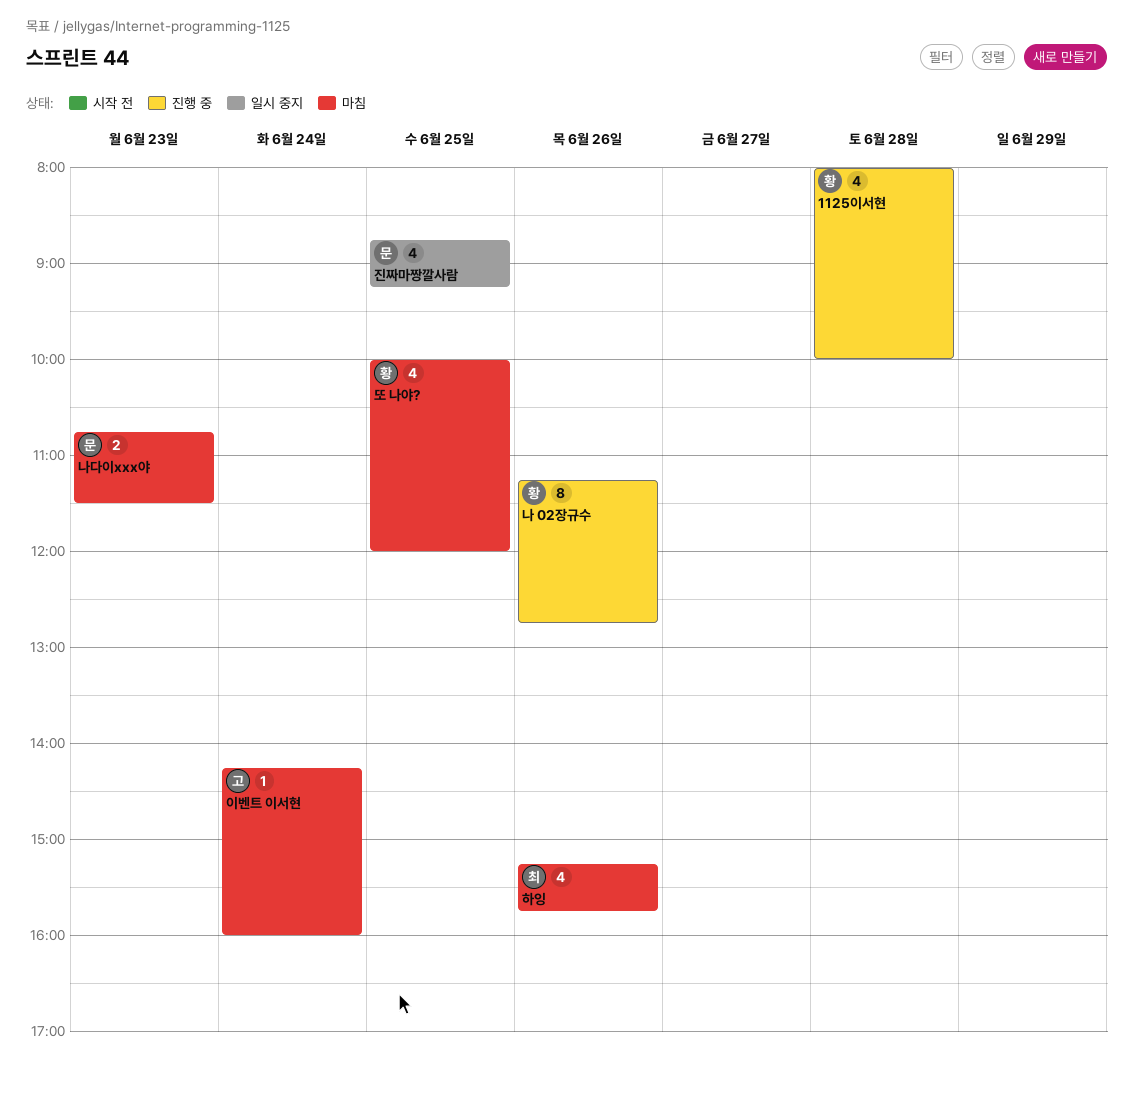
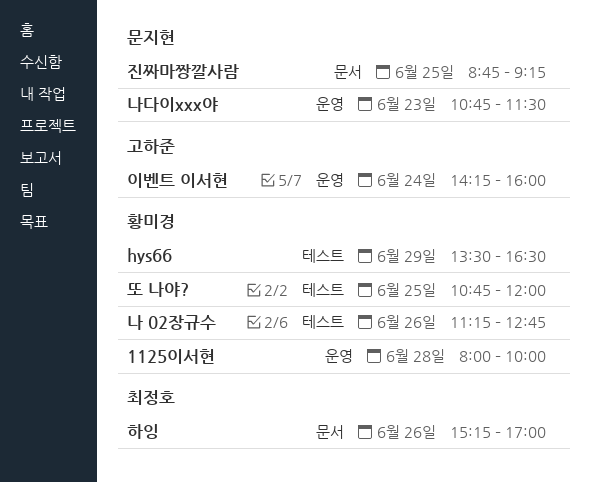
hys66: none -> present
또 나야?, begins: 10:00 -> 10:45
하잉, ends: 15:45 -> 17:00

